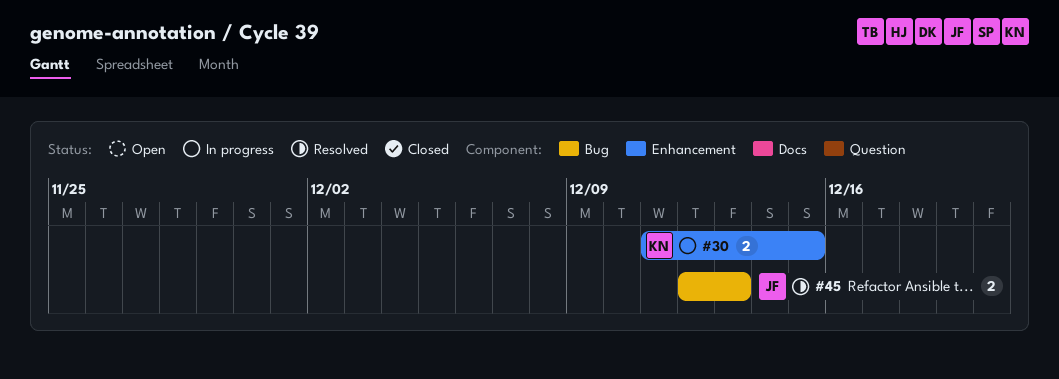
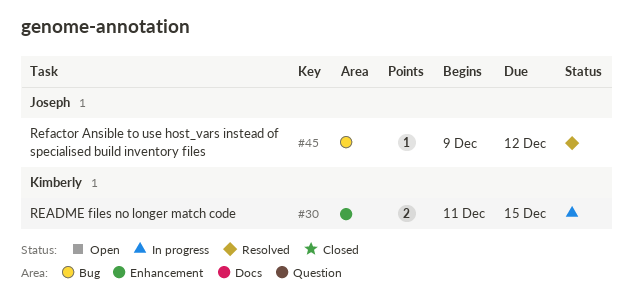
#45, estimate: 2 -> 1
#45, start: Dec 12 -> Dec 9
#45, due: Dec 13 -> Dec 12

